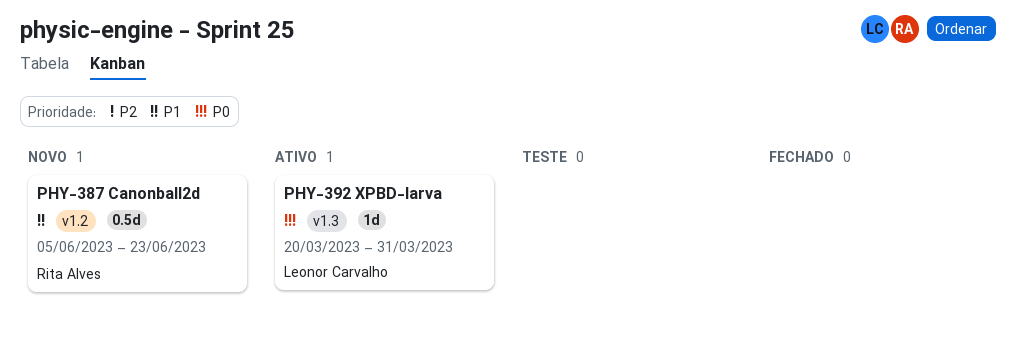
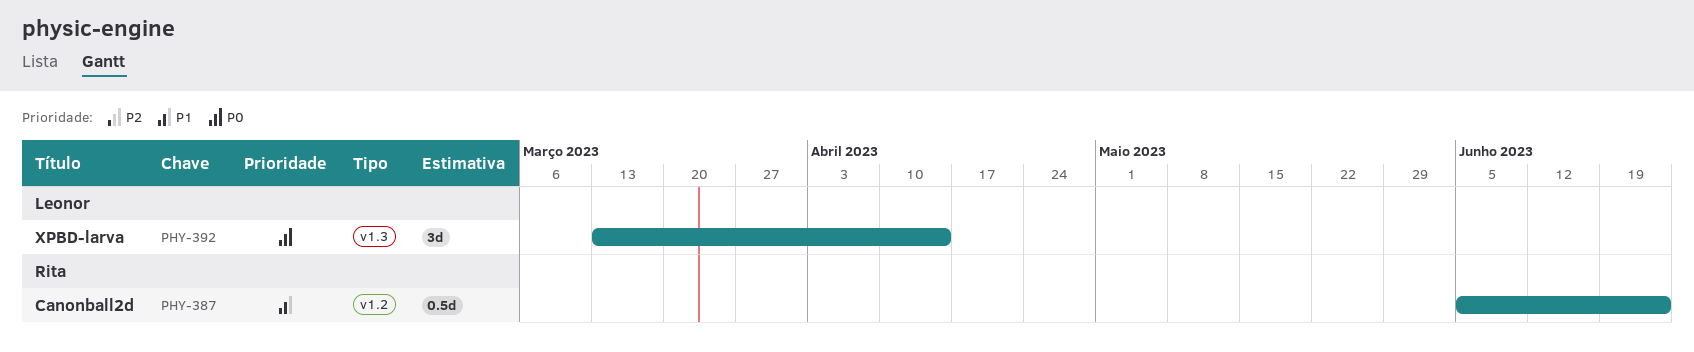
PHY-392, estimate: 1d -> 3d
PHY-392, start: Mar 20 -> Mar 13
PHY-392, due: Mar 31 -> Apr 14

